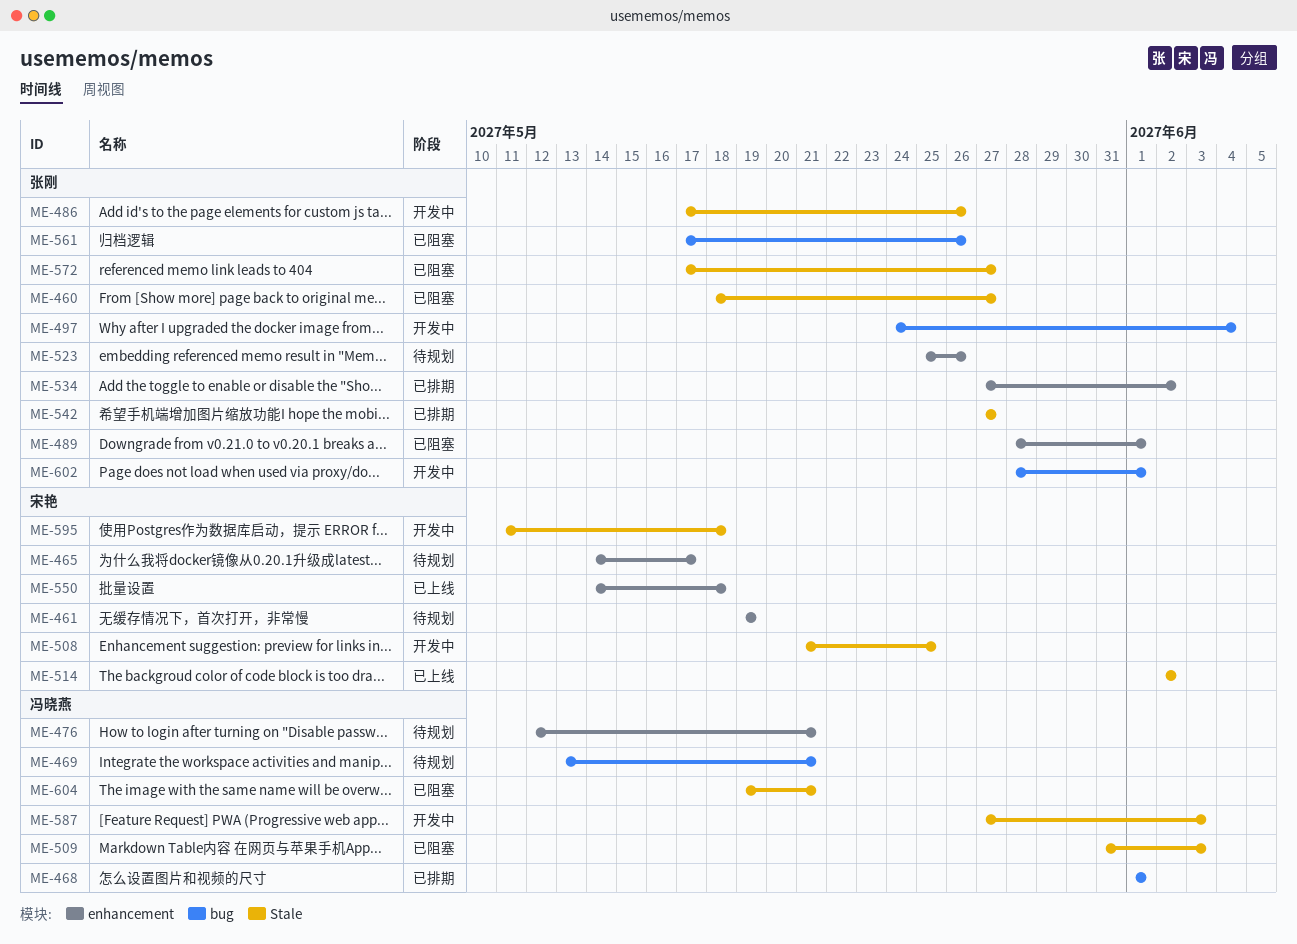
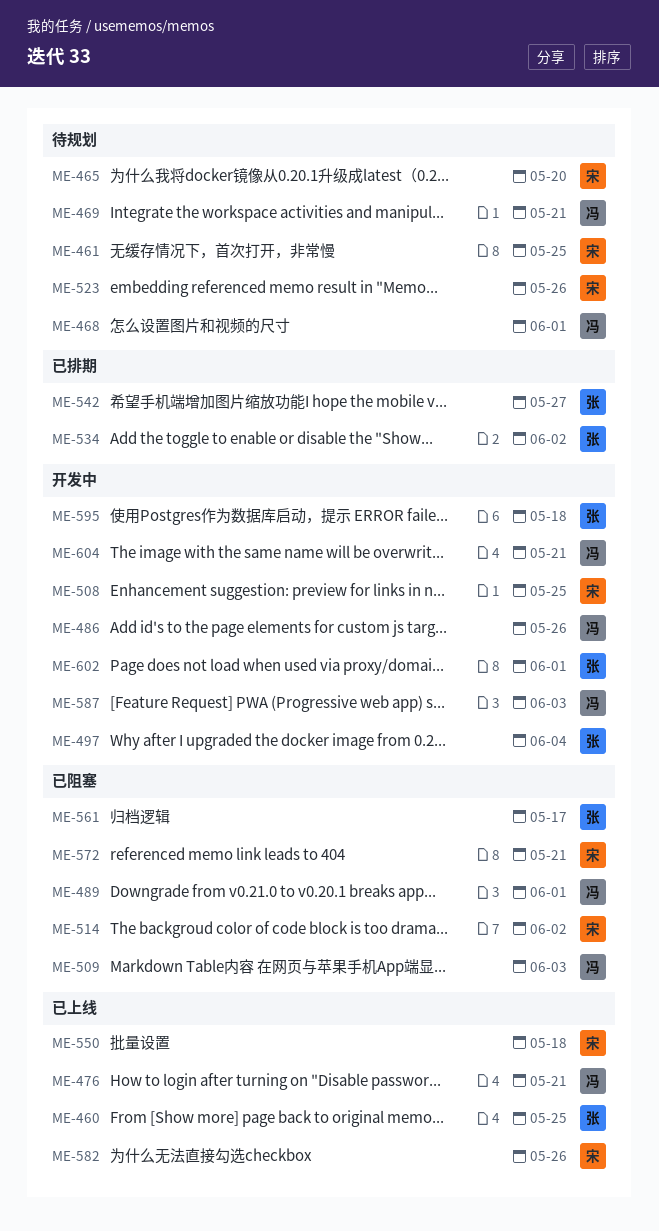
ME-460, status: 已阻塞 -> 已上线
ME-460, due: May 27 -> May 25
ME-461, due: May 19 -> May 25
ME-465, due: May 17 -> May 20
ME-468, status: 已排期 -> 待规划
ME-476, status: 待规划 -> 已上线
ME-486, owner: 张刚 -> 冯晓燕
ME-489, owner: 张刚 -> 冯晓燕
ME-514, status: 已上线 -> 已阻塞
ME-523, owner: 张刚 -> 宋艳
ME-561, due: May 26 -> May 17
ME-572, owner: 张刚 -> 宋艳
ME-572, due: May 27 -> May 21
ME-582: none -> present
ME-595, owner: 宋艳 -> 张刚
ME-604, status: 已阻塞 -> 开发中

